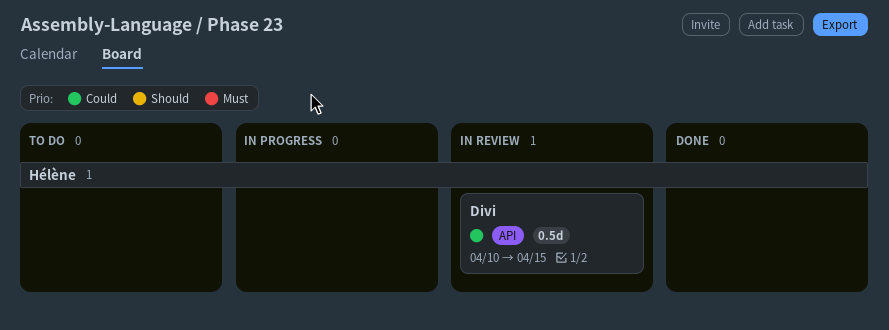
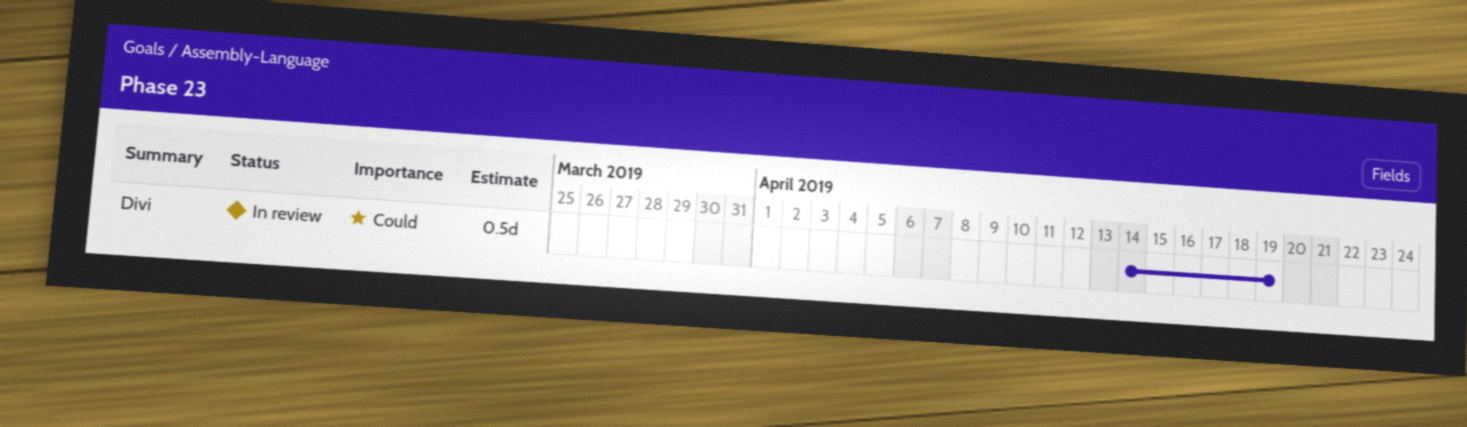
Divi, start: Apr 10 -> Apr 14
Divi, due: Apr 15 -> Apr 19

